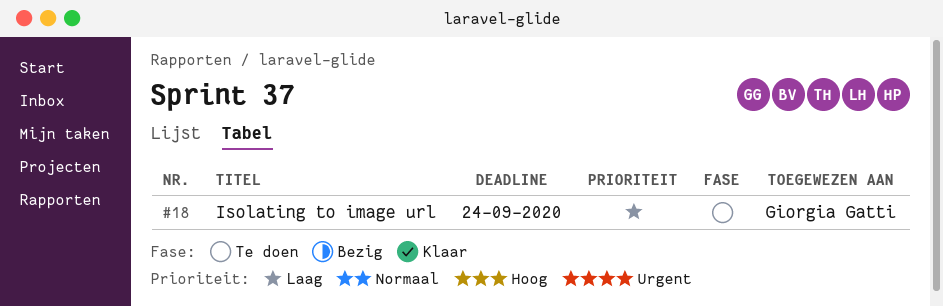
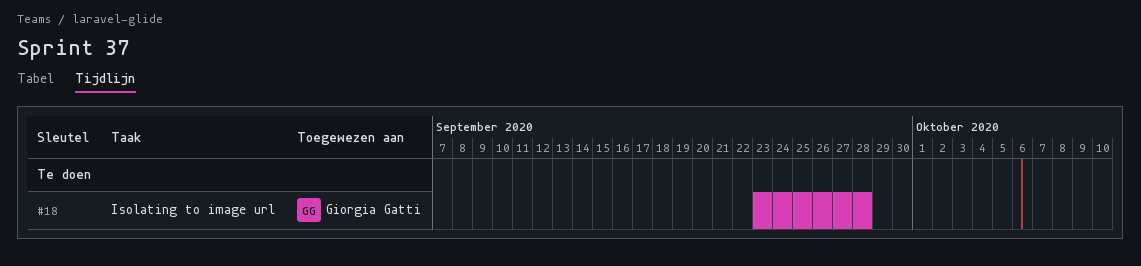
#18, due: Sep 24 -> Sep 28

